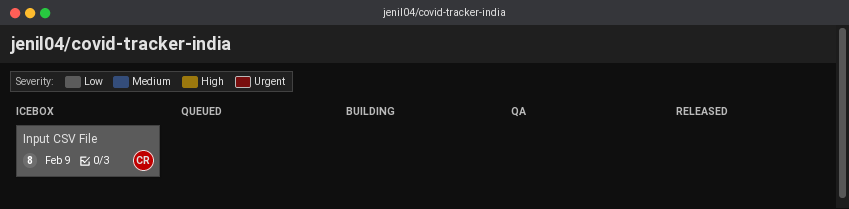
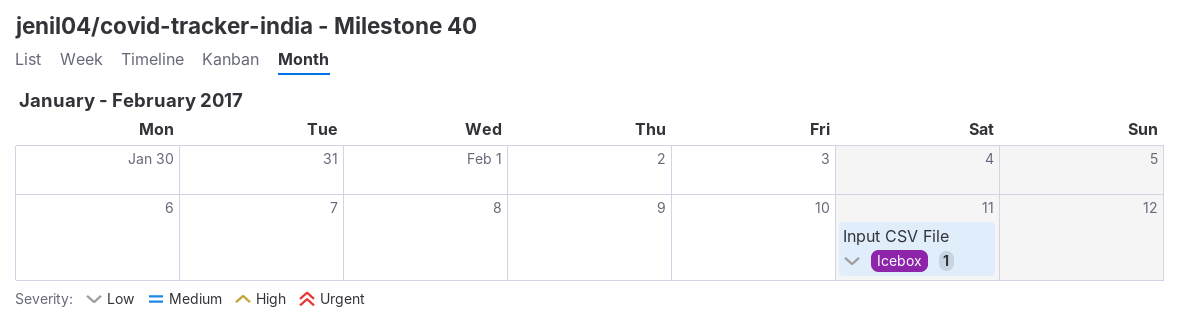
Input CSV File, estimate: 8 -> 1
Input CSV File, due: Feb 9 -> Feb 11

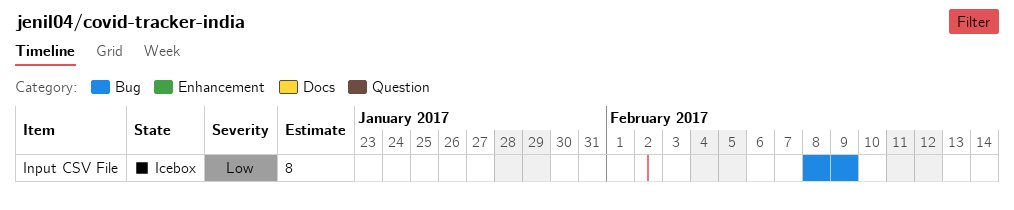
Input CSV File, estimate: 1 -> 8
Input CSV File, due: Feb 11 -> Feb 9

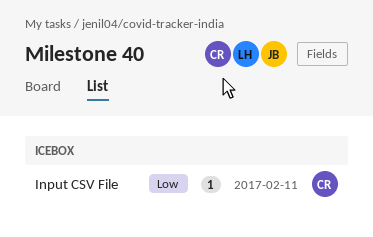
Input CSV File, estimate: 8 -> 1
Input CSV File, due: Feb 9 -> Feb 11

